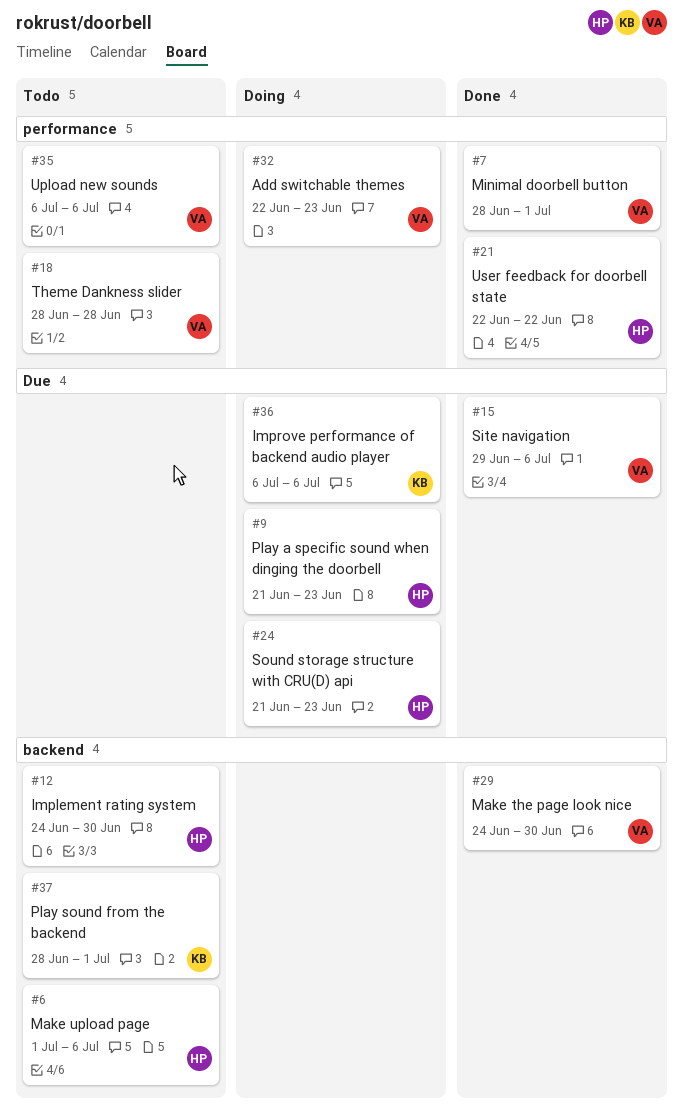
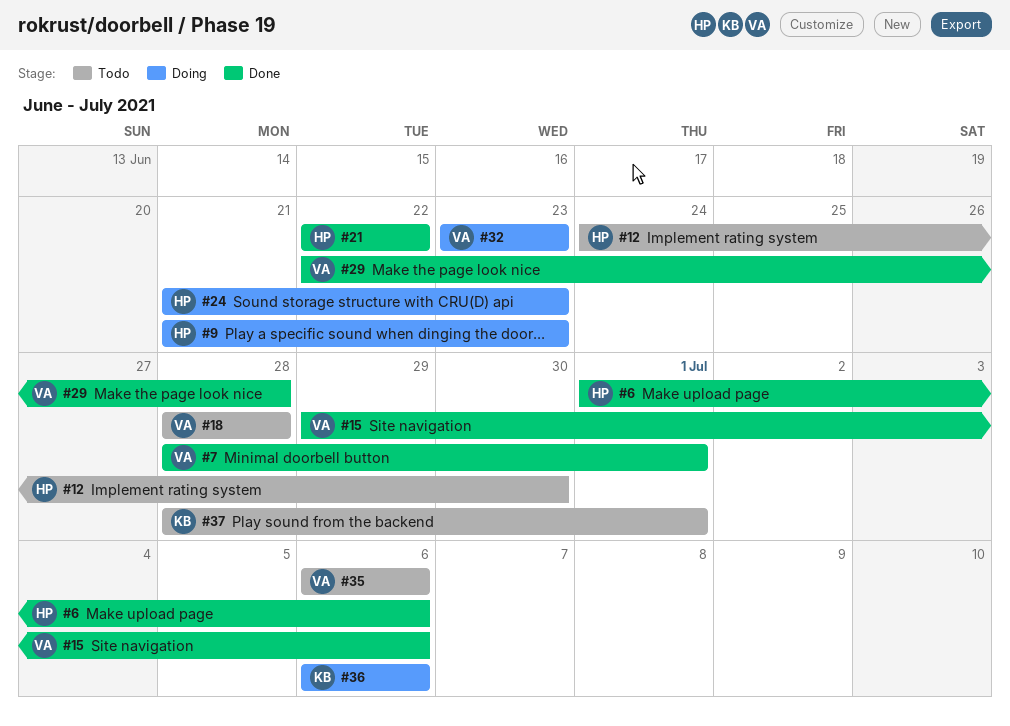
#6, status: Todo -> Done
#29, start: Jun 24 -> Jun 22
#29, due: Jun 30 -> Jun 28
#32, start: Jun 22 -> Jun 23

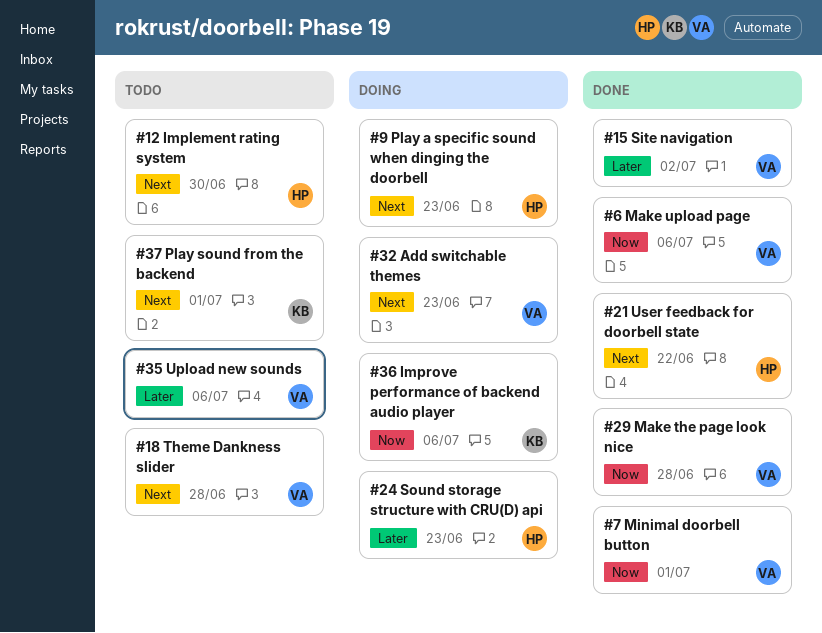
#6, owner: HP -> VA
#15, due: Jul 6 -> Jul 2

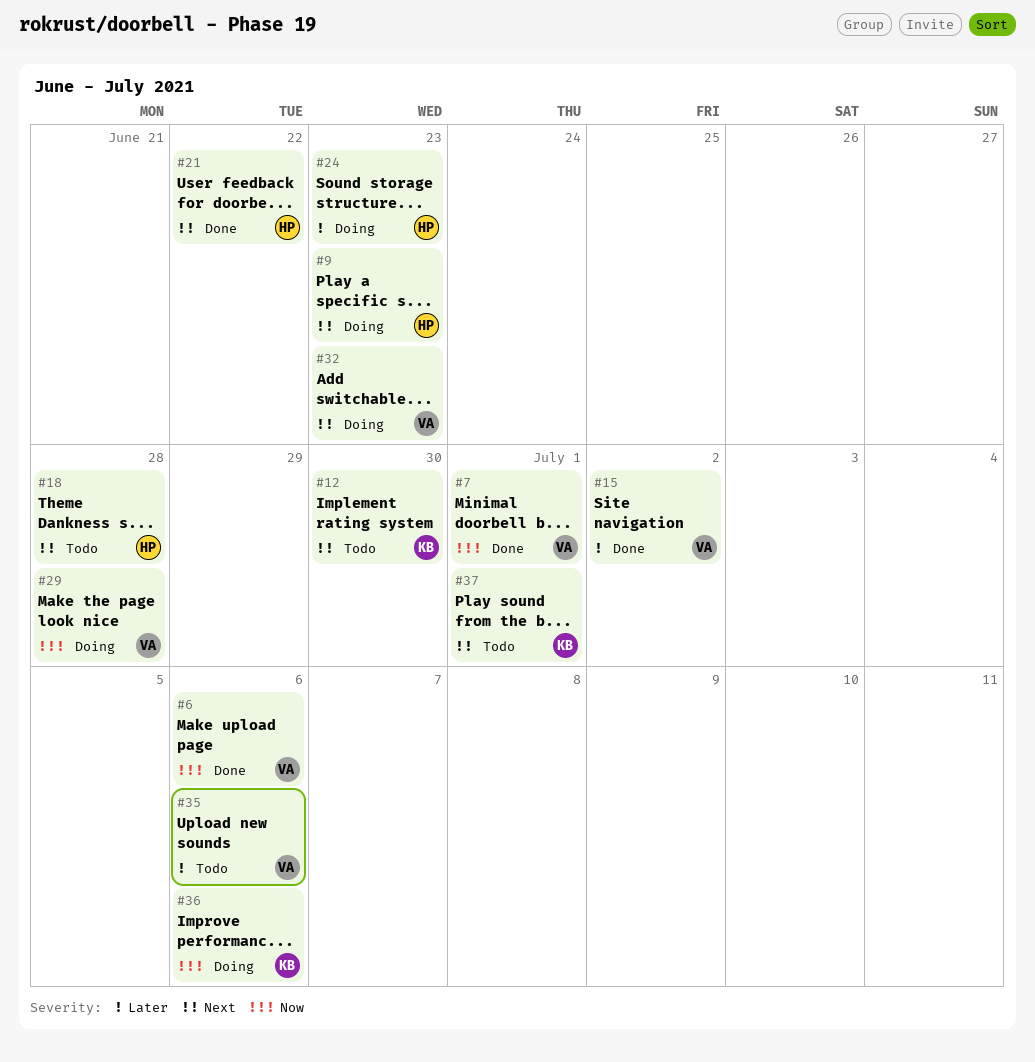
#12, owner: HP -> KB
#18, owner: VA -> HP
#29, status: Done -> Doing

